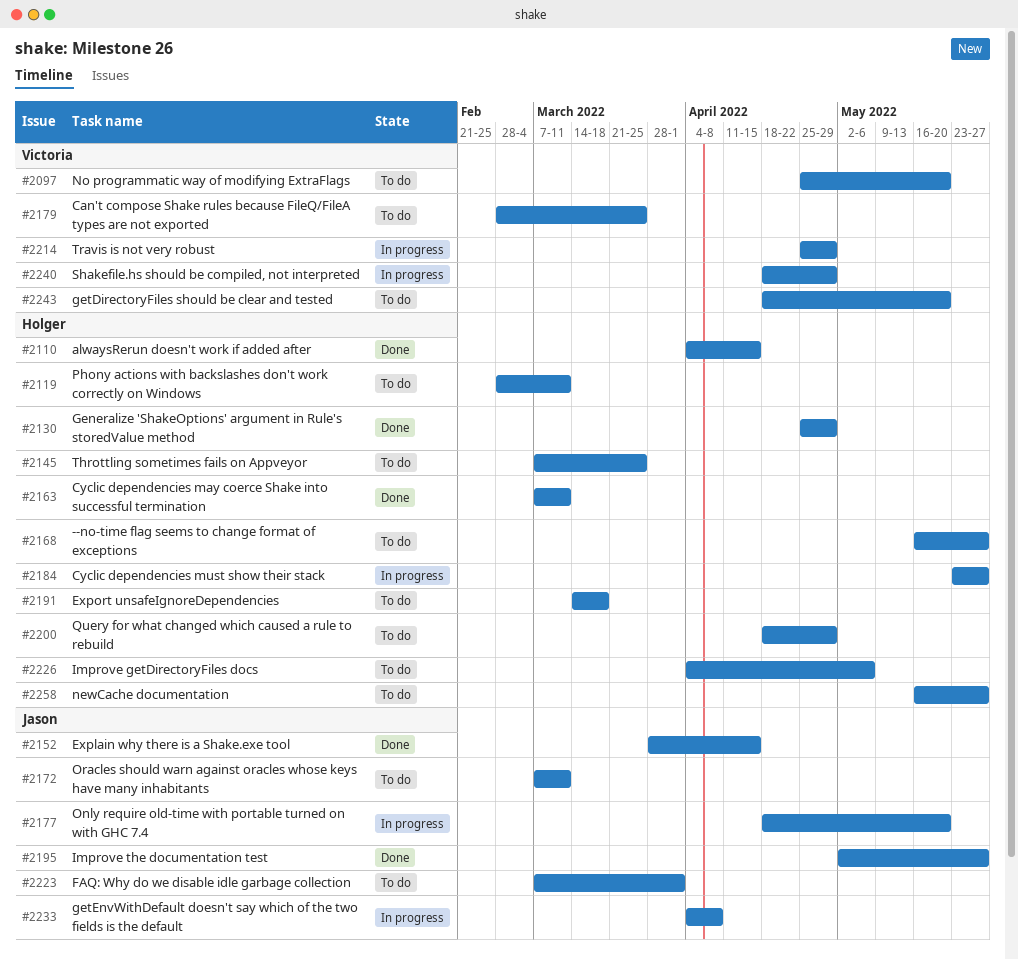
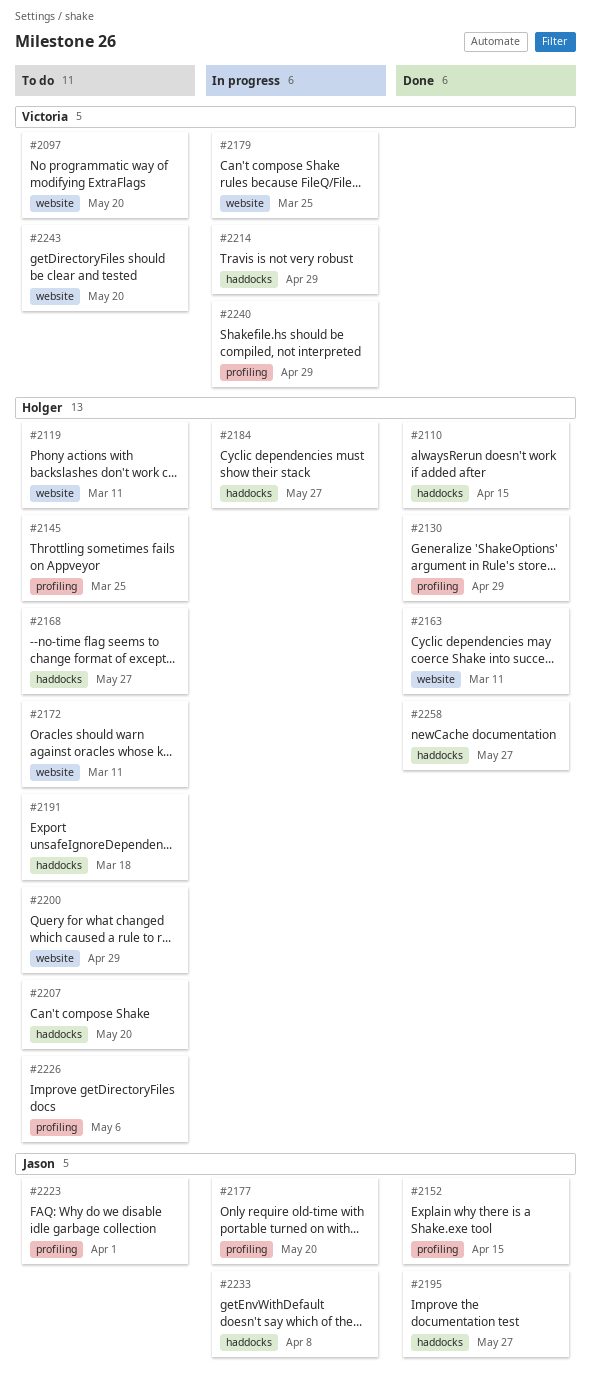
#2172, owner: Jason -> Holger
#2179, status: To do -> In progress
#2207: none -> present
#2258, status: To do -> Done

